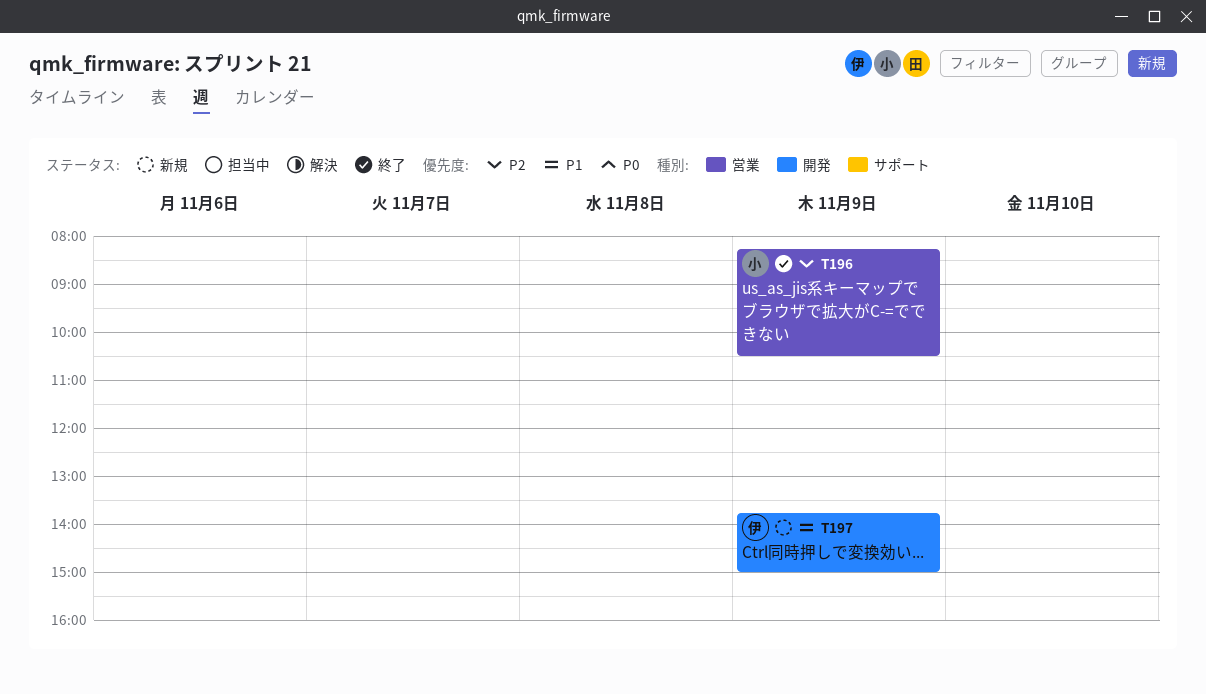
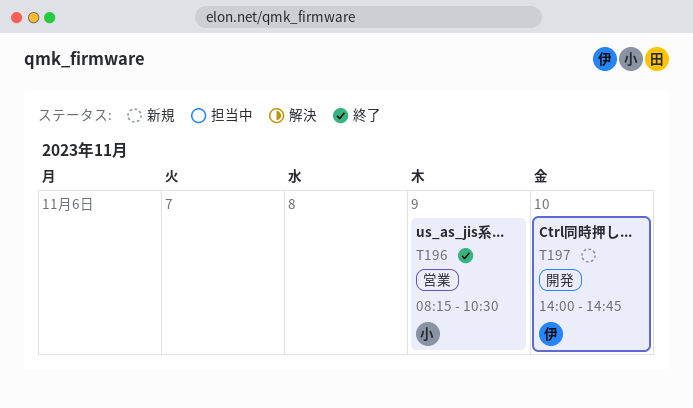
T197, day: Nov 9 -> Nov 10
T197, begins: 13:45 -> 14:00
T197, ends: 15:00 -> 14:45

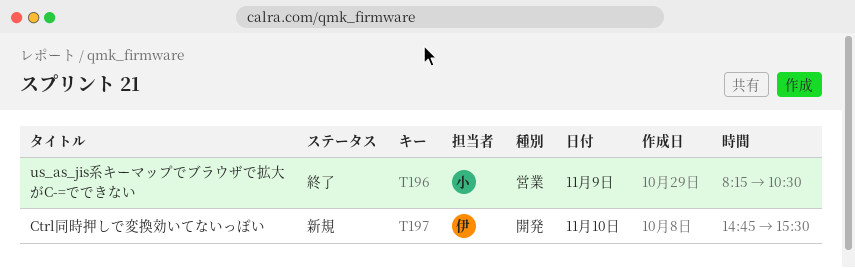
T197, begins: 14:00 -> 14:45
T197, ends: 14:45 -> 15:30

